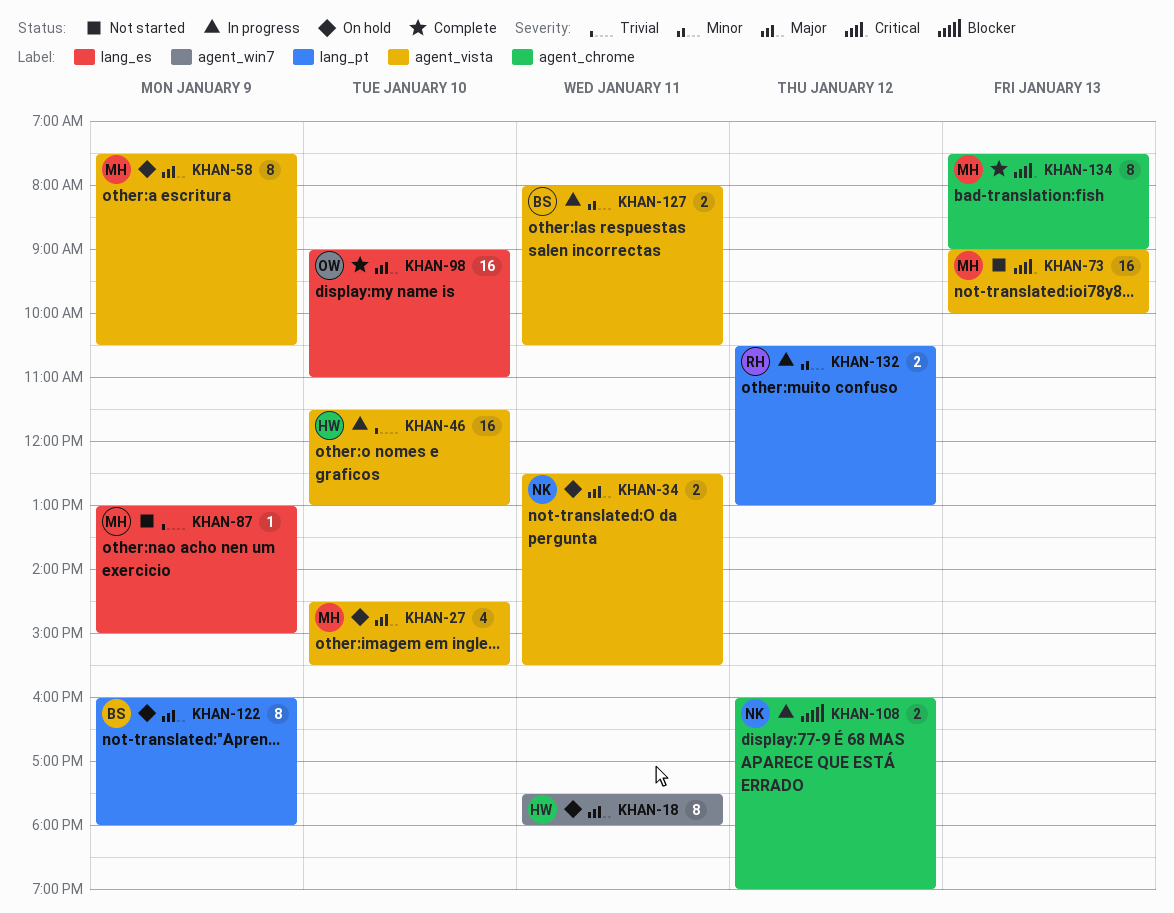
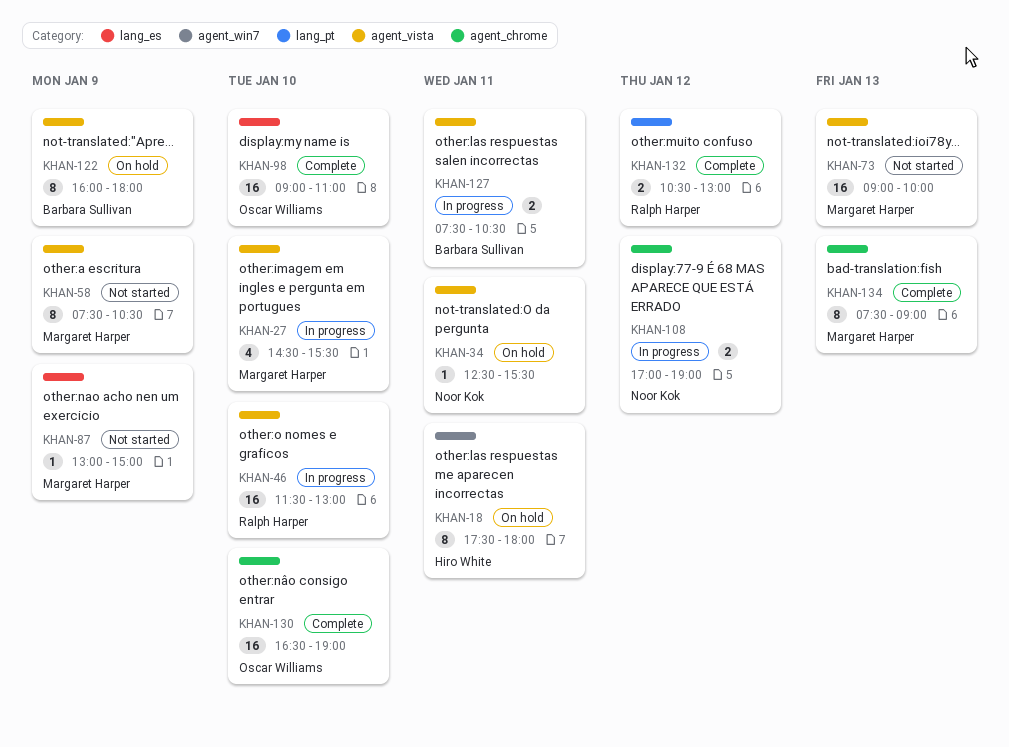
KHAN-27, status: On hold -> In progress
KHAN-34, estimate: 2 -> 1
KHAN-46, owner: Hiro White -> Ralph Harper
KHAN-58, status: On hold -> Not started
KHAN-108, begins: 16:00 -> 17:00
KHAN-122, label: lang_pt -> agent_vista
KHAN-127, begins: 08:00 -> 07:30
KHAN-130: none -> present
KHAN-132, status: In progress -> Complete

